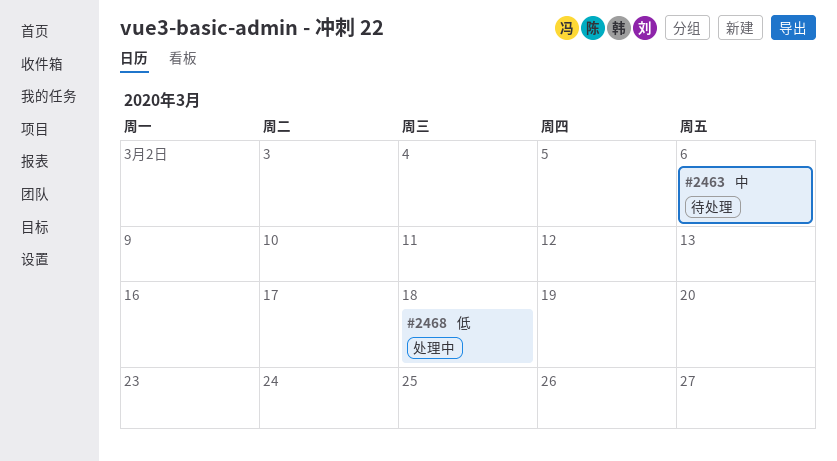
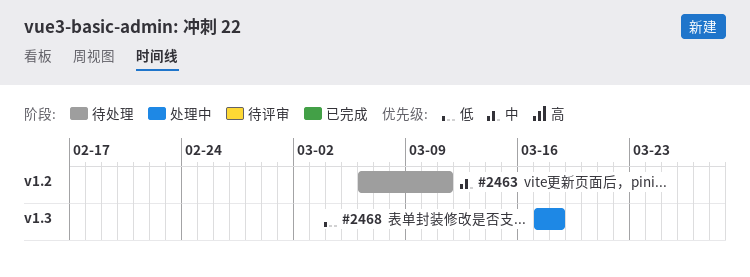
#2463, due: Mar 6 -> Mar 11

